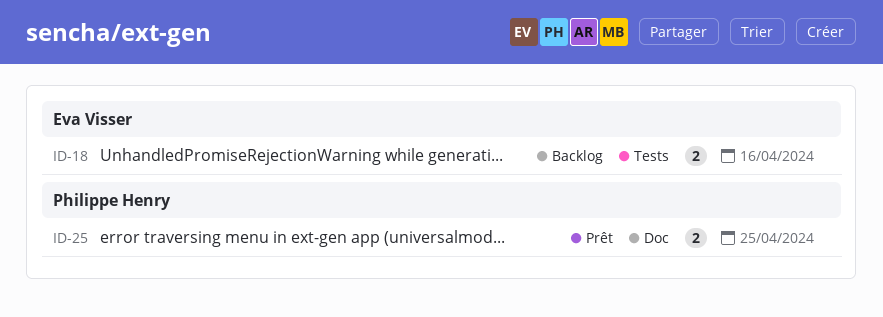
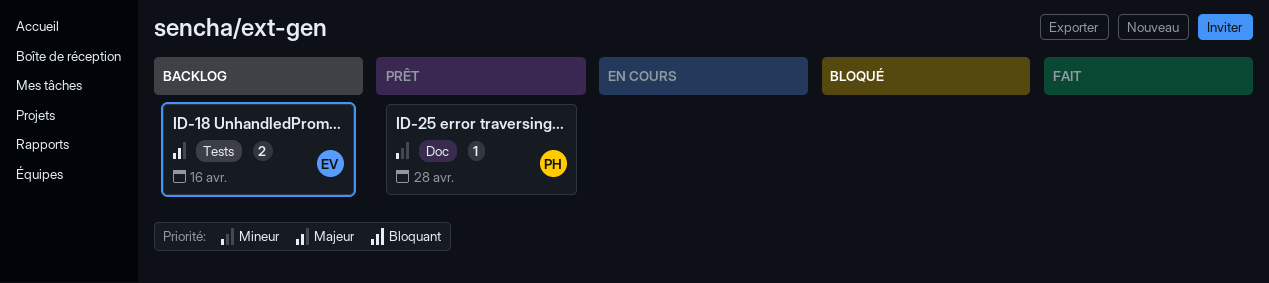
ID-25, estimate: 2 -> 1
ID-25, due: Apr 25 -> Apr 28

